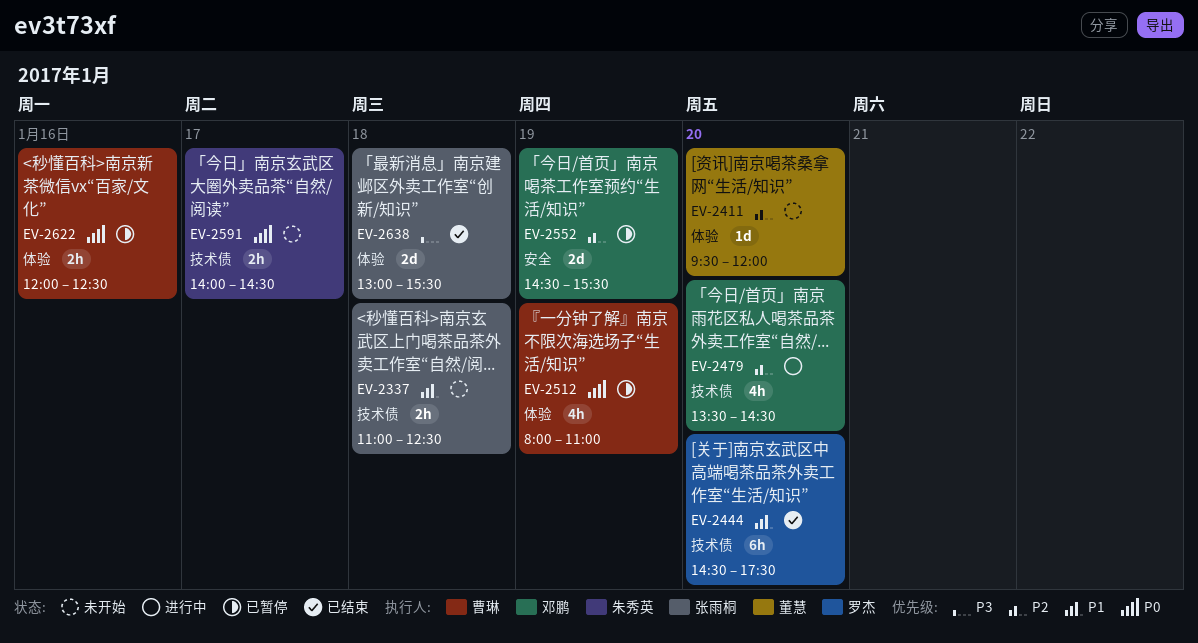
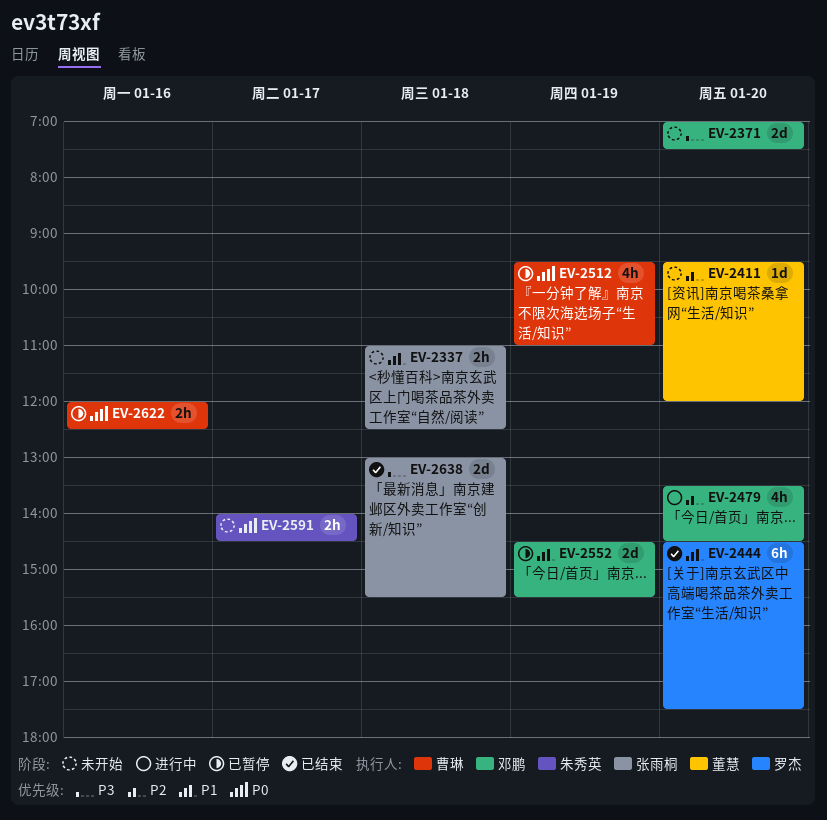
EV-2371: none -> present
EV-2512, begins: 08:00 -> 09:30
EV-2552, priority: P2 -> P1

